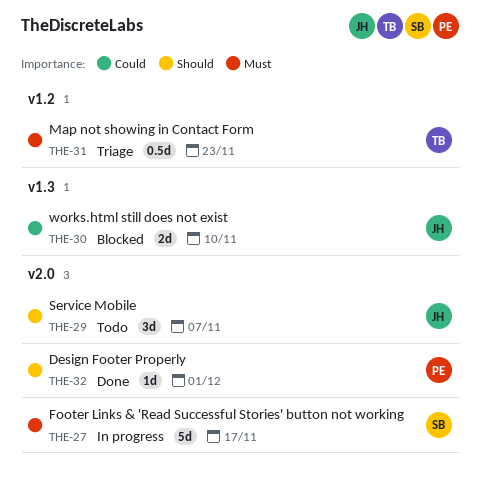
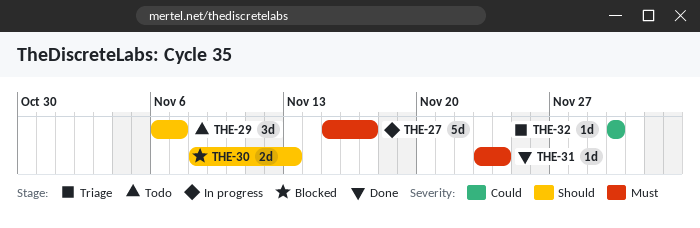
THE-30, priority: Could -> Should
THE-30, due: Nov 10 -> Nov 13
THE-31, status: Triage -> Done
THE-31, estimate: 0.5d -> 1d
THE-31, due: Nov 23 -> Nov 24
THE-32, status: Done -> Triage
THE-32, priority: Should -> Could
THE-32, due: Dec 1 -> Nov 30

